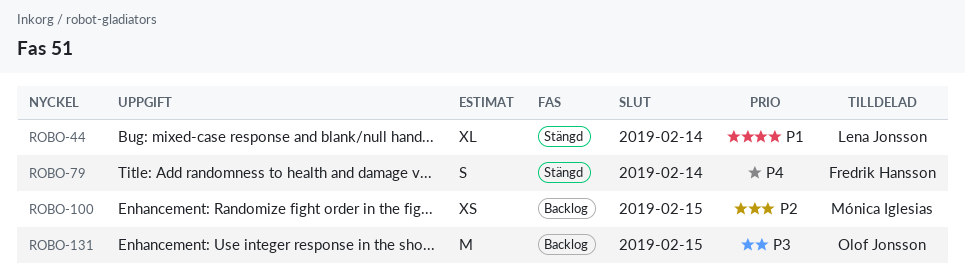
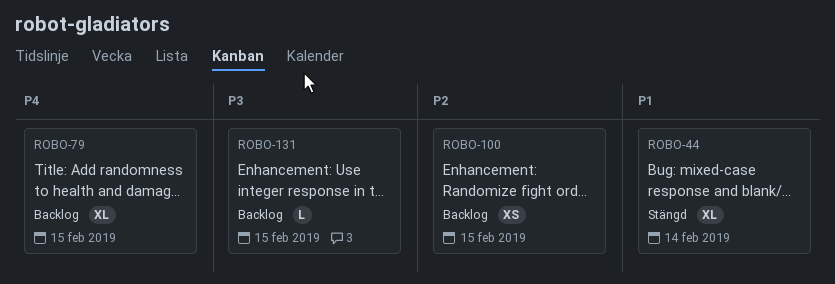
ROBO-79, status: Stängd -> Backlog
ROBO-79, estimate: S -> XL
ROBO-79, due: Feb 14 -> Feb 15
ROBO-131, estimate: M -> L

